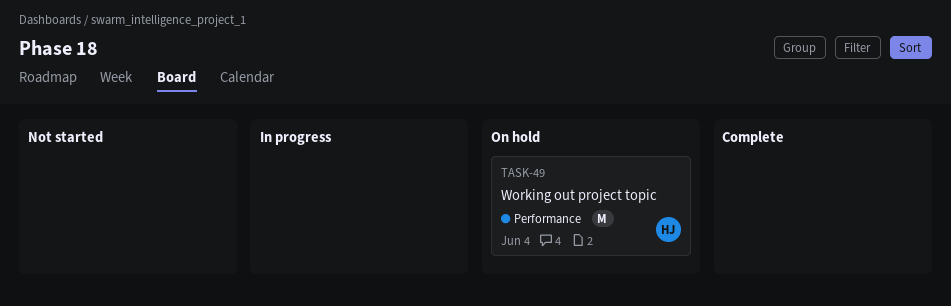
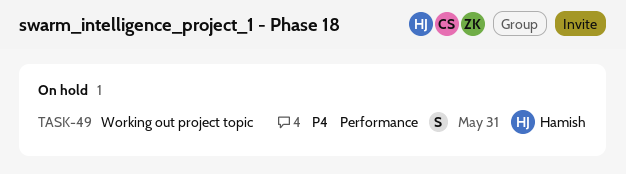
TASK-49, estimate: M -> S
TASK-49, due: Jun 4 -> May 31

